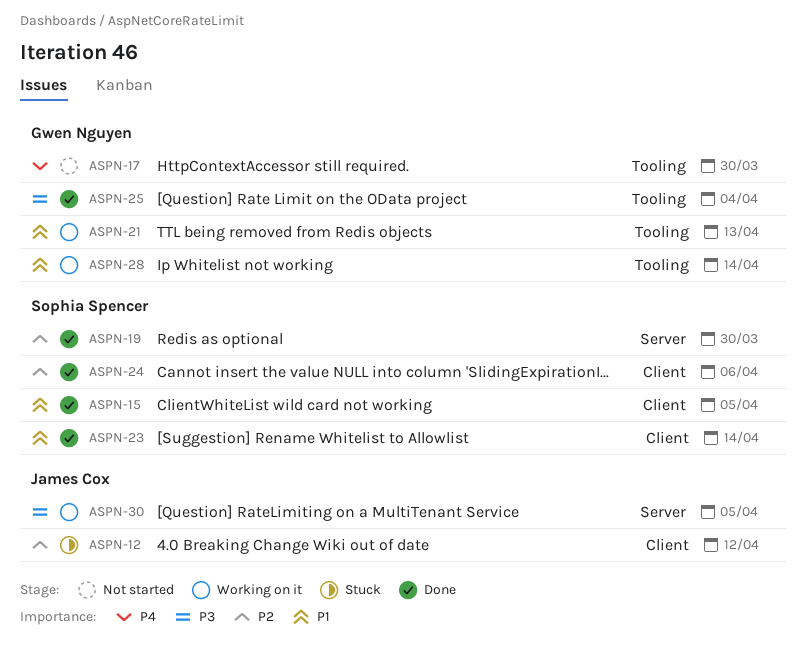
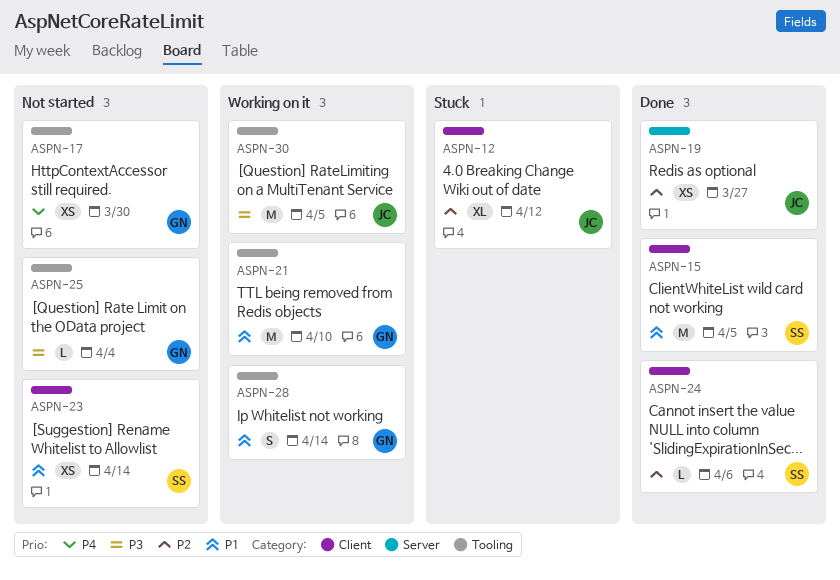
ASPN-19, owner: Sophia Spencer -> James Cox
ASPN-19, due: Mar 30 -> Mar 27
ASPN-21, due: Apr 13 -> Apr 10
ASPN-23, status: Done -> Not started
ASPN-25, status: Done -> Not started
ASPN-30, label: Server -> Tooling

